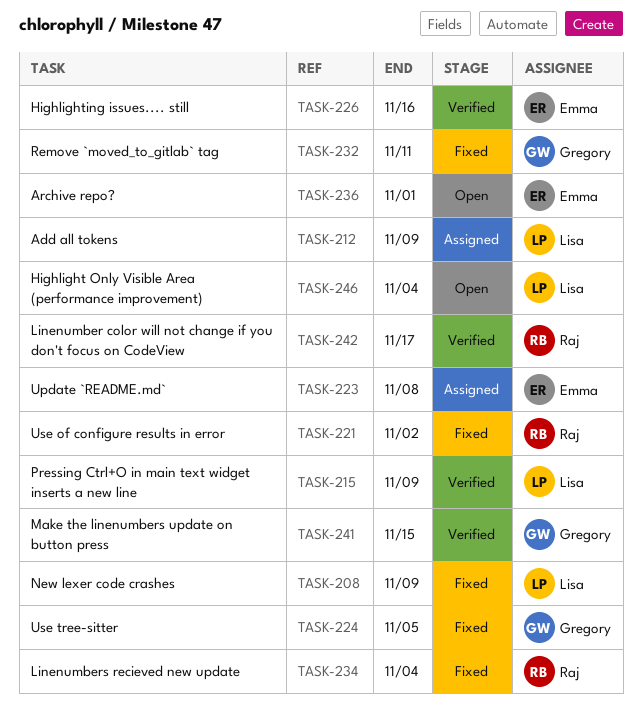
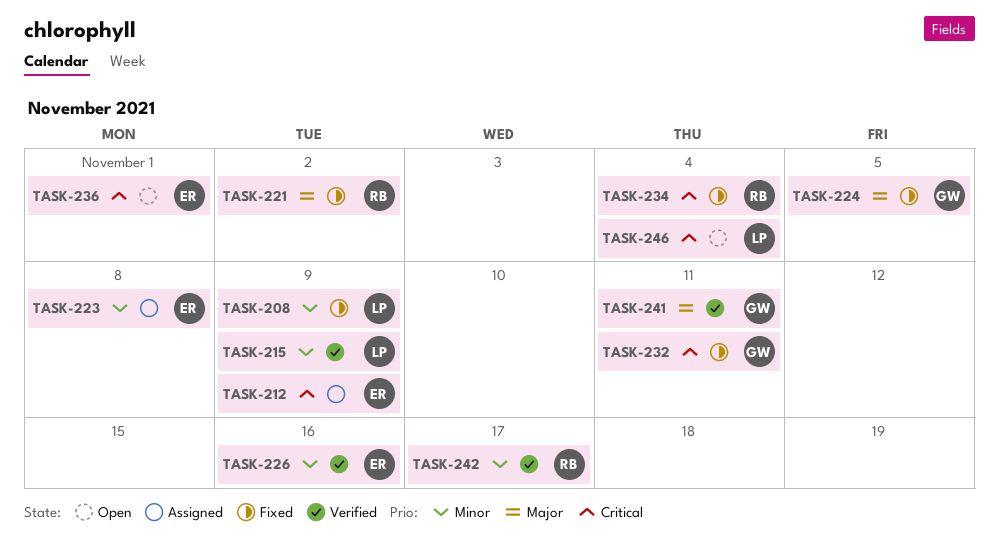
TASK-212, owner: Lisa -> Emma
TASK-241, due: Nov 15 -> Nov 11

